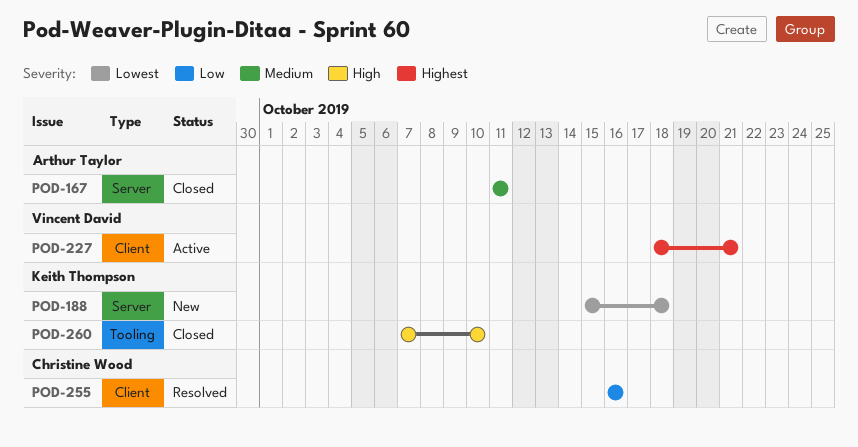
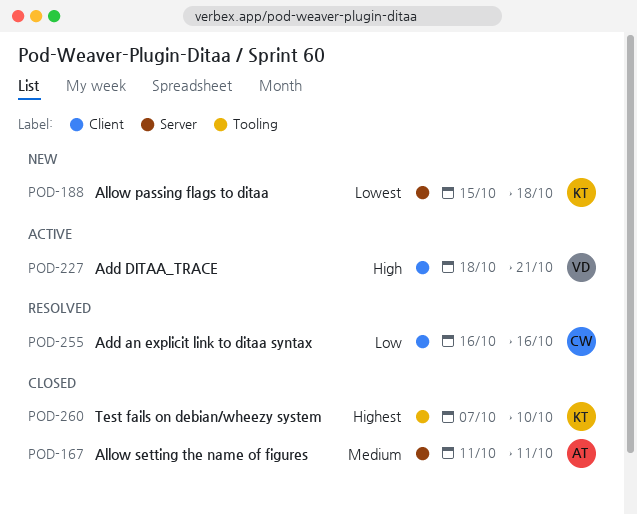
POD-227, priority: Highest -> High
POD-260, priority: High -> Highest

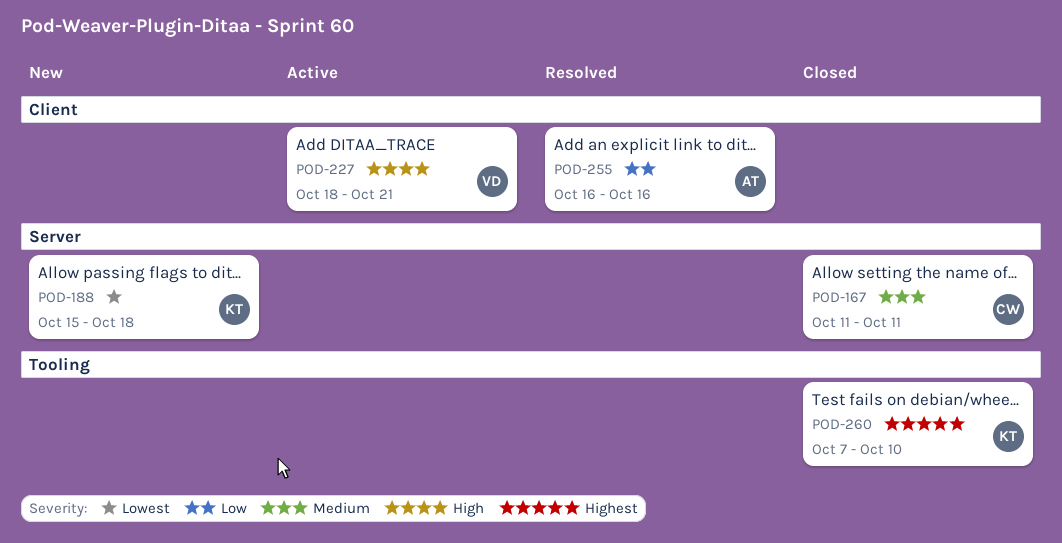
POD-167, owner: AT -> CW
POD-255, owner: CW -> AT

